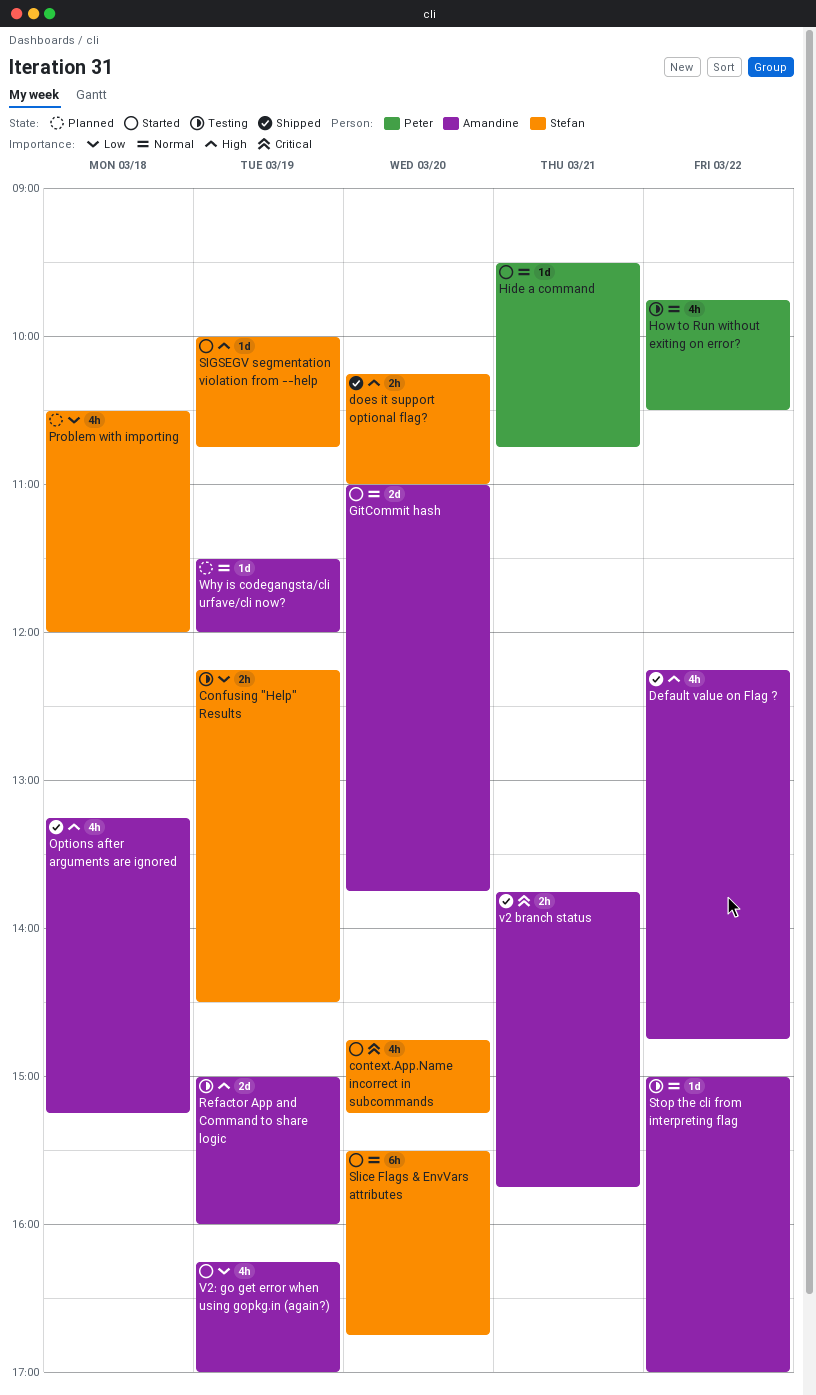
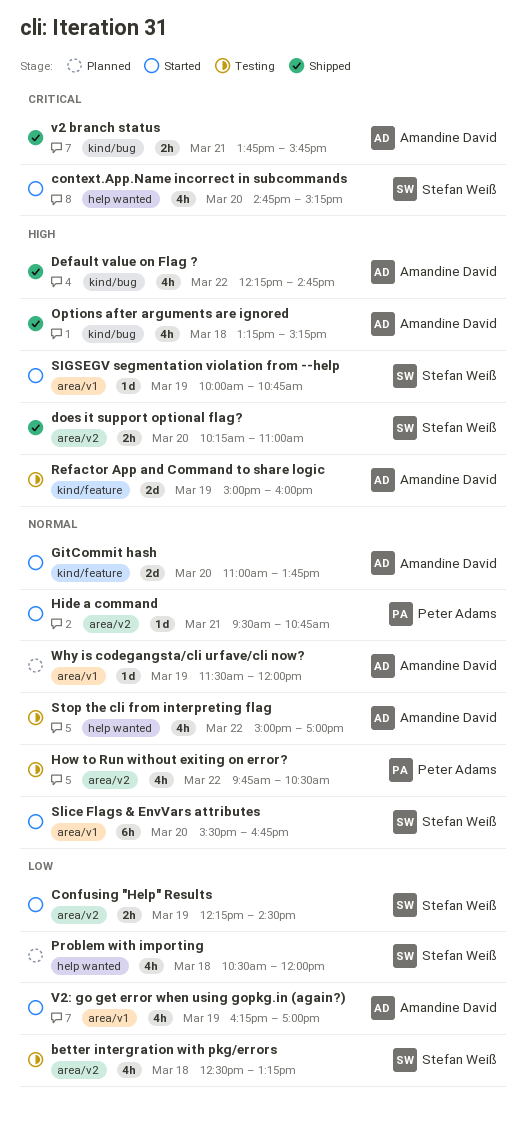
better intergration with pkg/errors: none -> present
Confusing "Help" Results, status: Testing -> Started
Stop the cli from interpreting flag, estimate: 1d -> 4h

